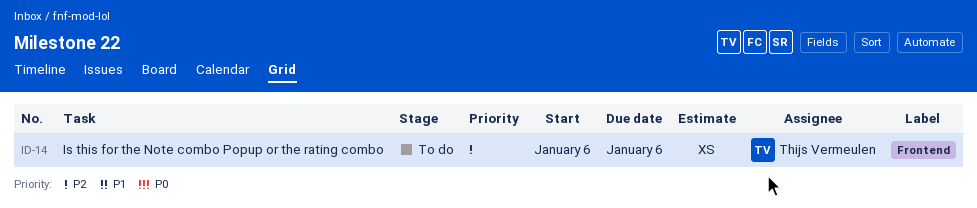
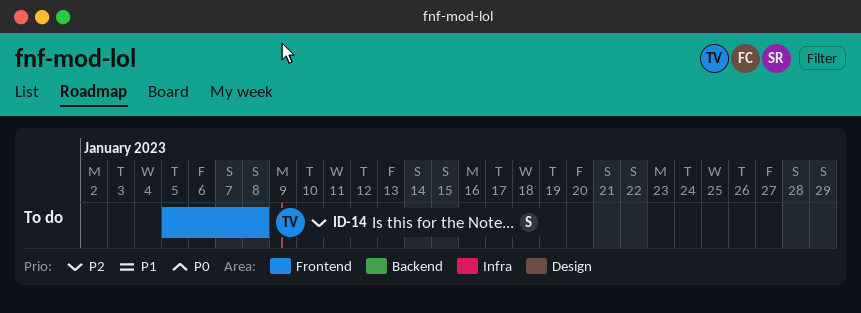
ID-14, estimate: XS -> S
ID-14, start: Jan 6 -> Jan 5
ID-14, due: Jan 6 -> Jan 8

